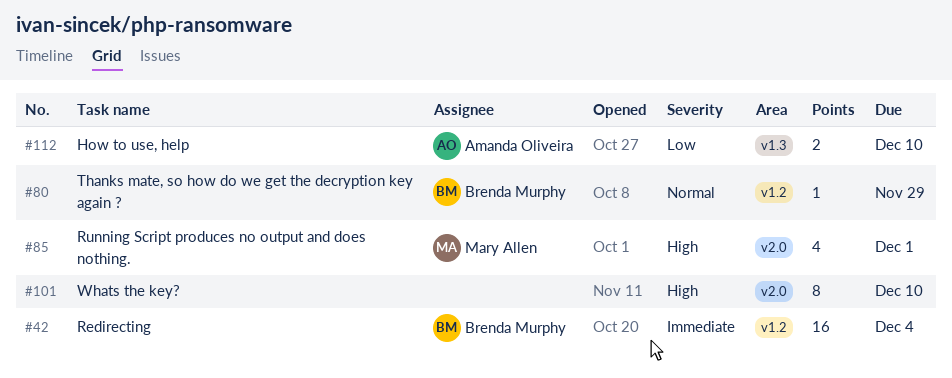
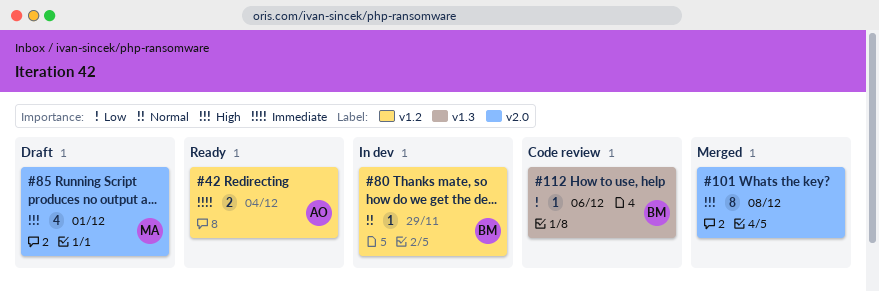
#42, owner: Brenda Murphy -> Amanda Oliveira
#42, estimate: 16 -> 2
#101, due: Dec 10 -> Dec 8
#112, owner: Amanda Oliveira -> Brenda Murphy
#112, estimate: 2 -> 1
#112, due: Dec 10 -> Dec 6

